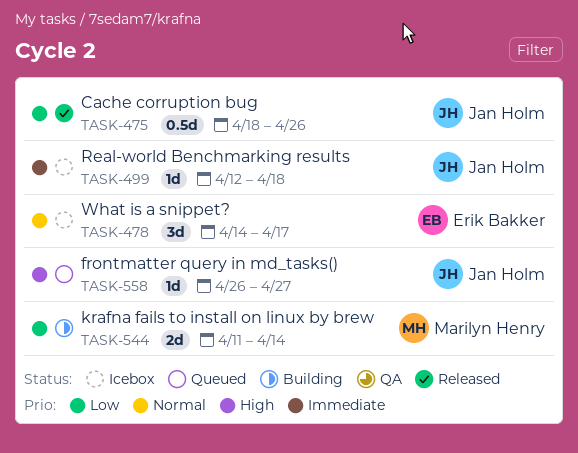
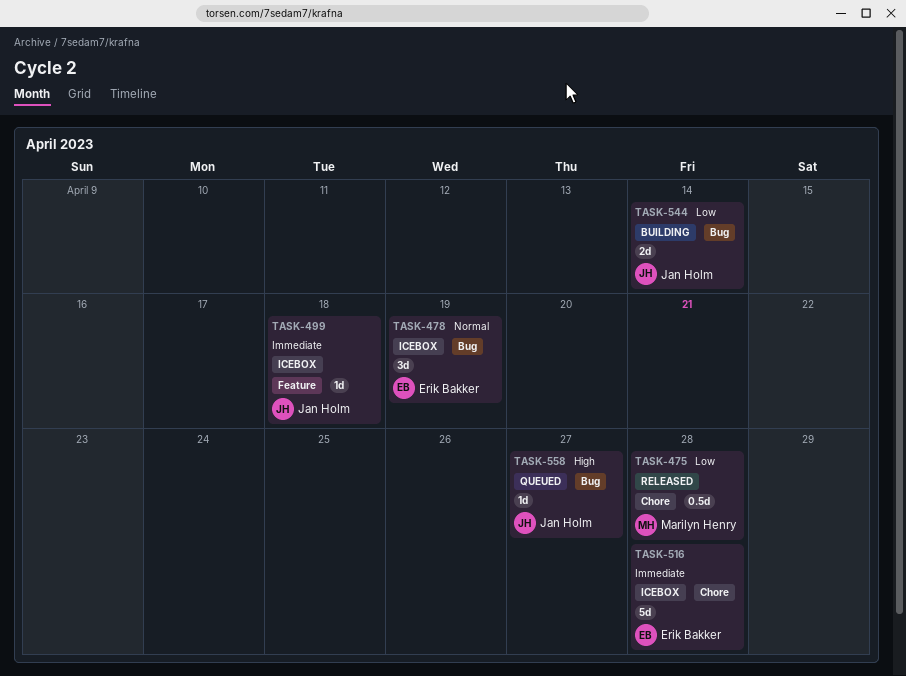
TASK-475, owner: Jan Holm -> Marilyn Henry
TASK-475, due: Apr 26 -> Apr 28
TASK-478, due: Apr 17 -> Apr 19
TASK-516: none -> present
TASK-544, owner: Marilyn Henry -> Jan Holm

